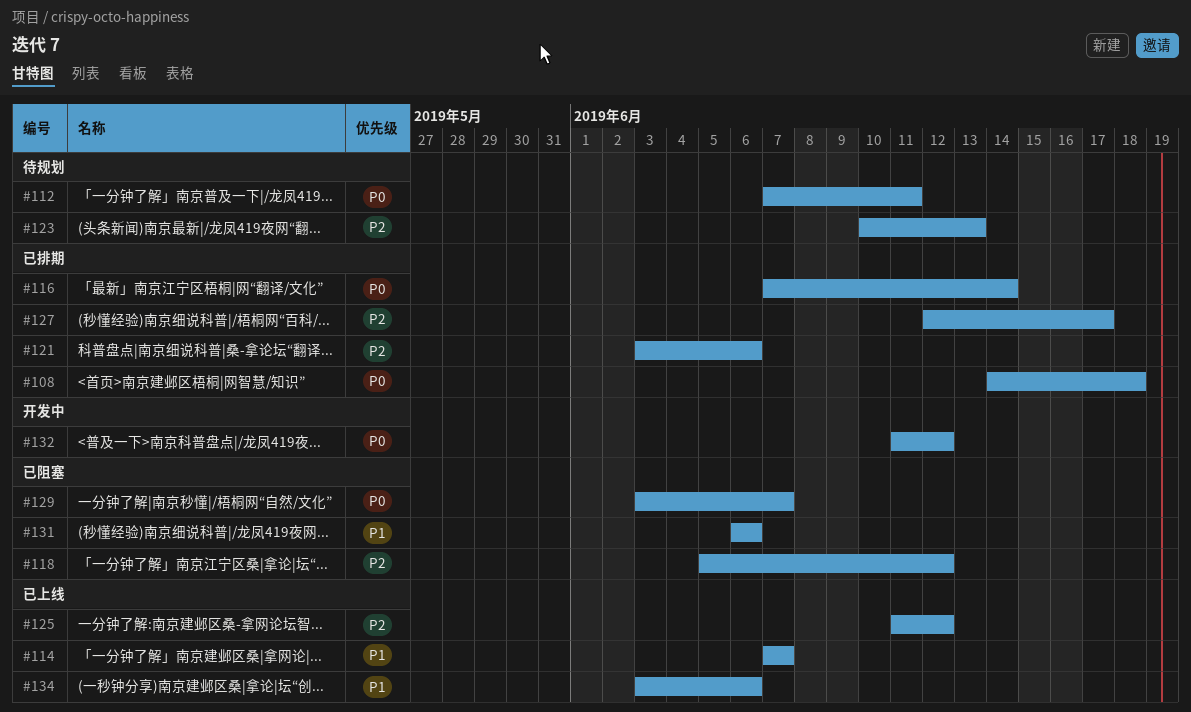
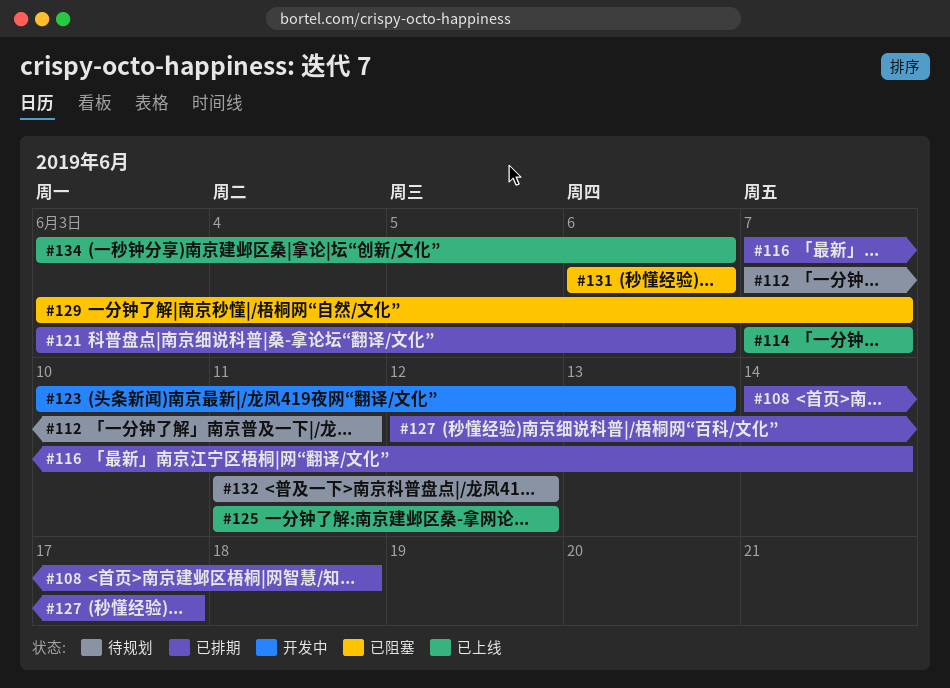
#118: present -> none
#123, status: 待规划 -> 开发中
#132, status: 开发中 -> 待规划

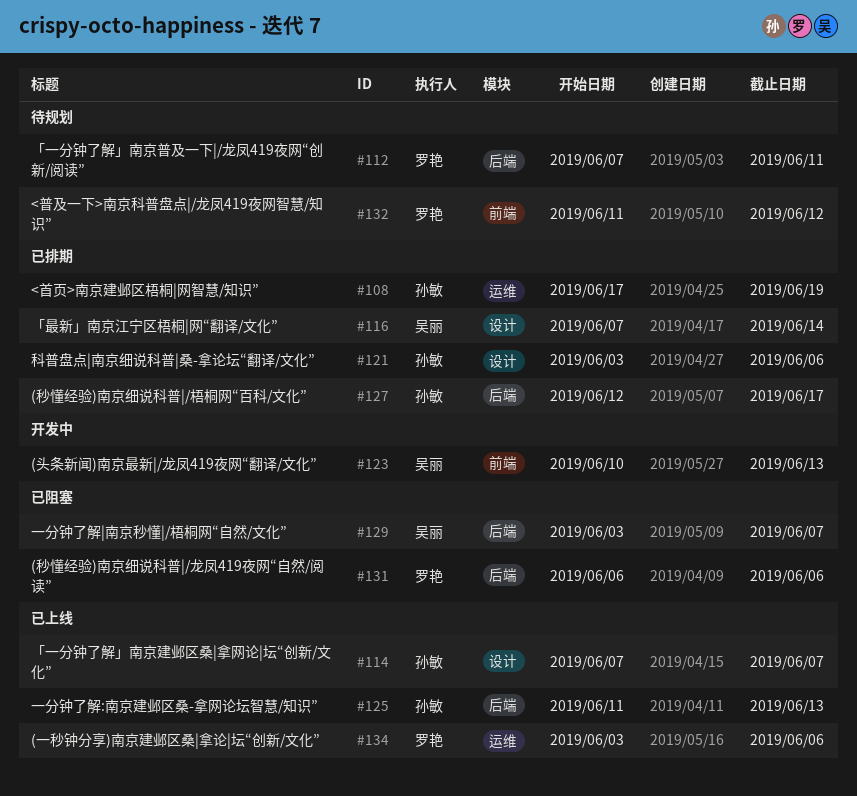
#108, start: Jun 14 -> Jun 17
#108, due: Jun 18 -> Jun 19
#125, due: Jun 12 -> Jun 13

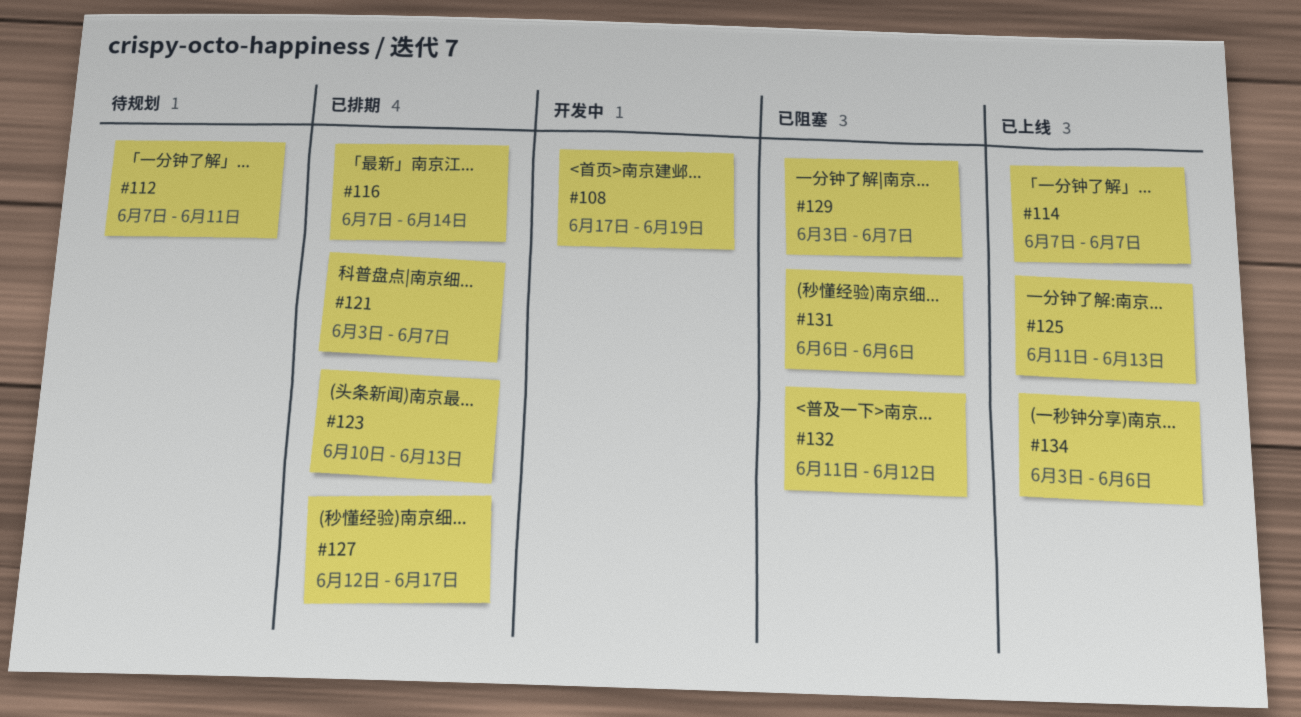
#108, status: 已排期 -> 开发中
#121, due: Jun 6 -> Jun 7
#123, status: 开发中 -> 已排期
#132, status: 待规划 -> 已阻塞

